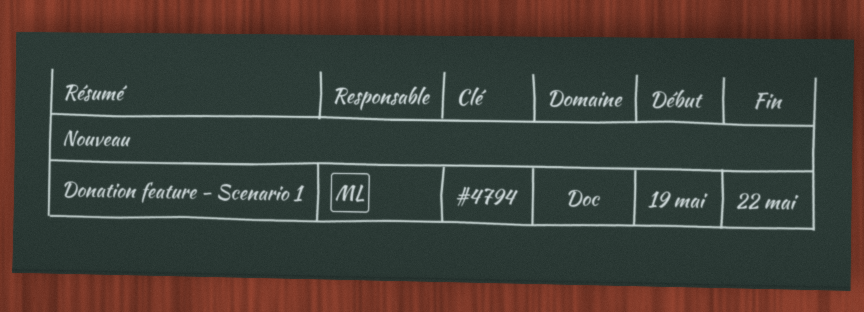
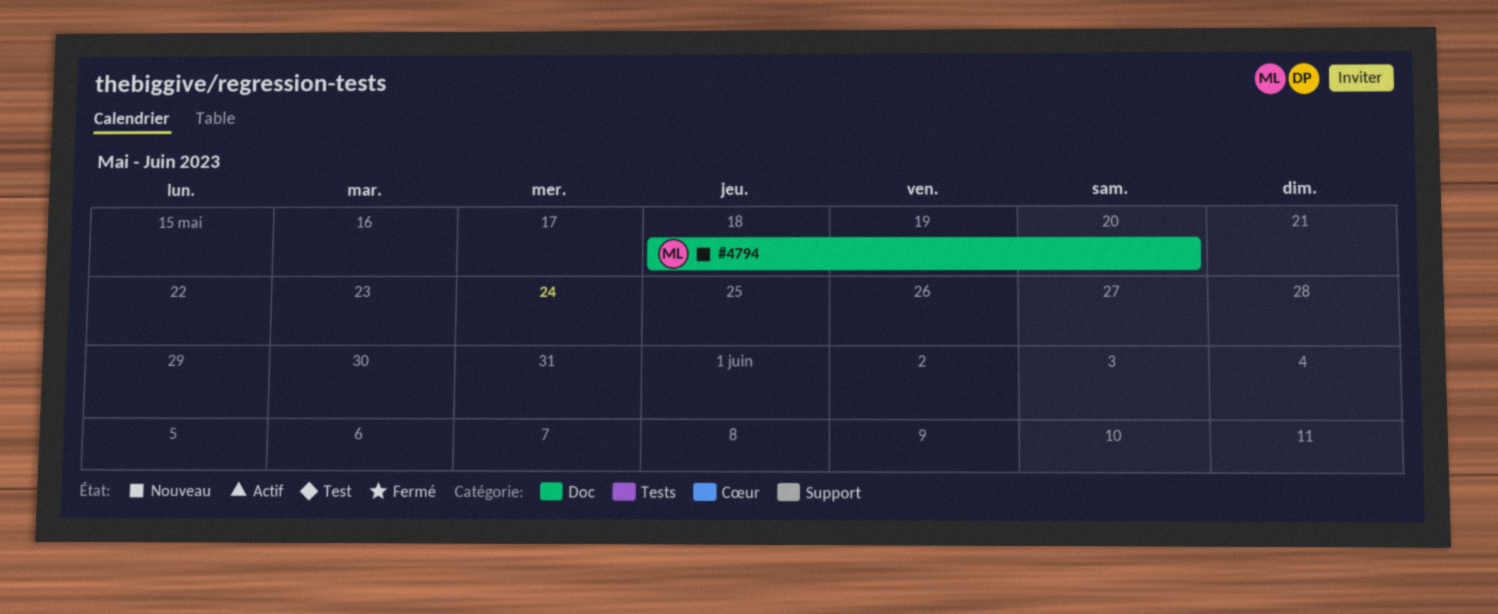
#4794, start: May 19 -> May 18
#4794, due: May 22 -> May 20

